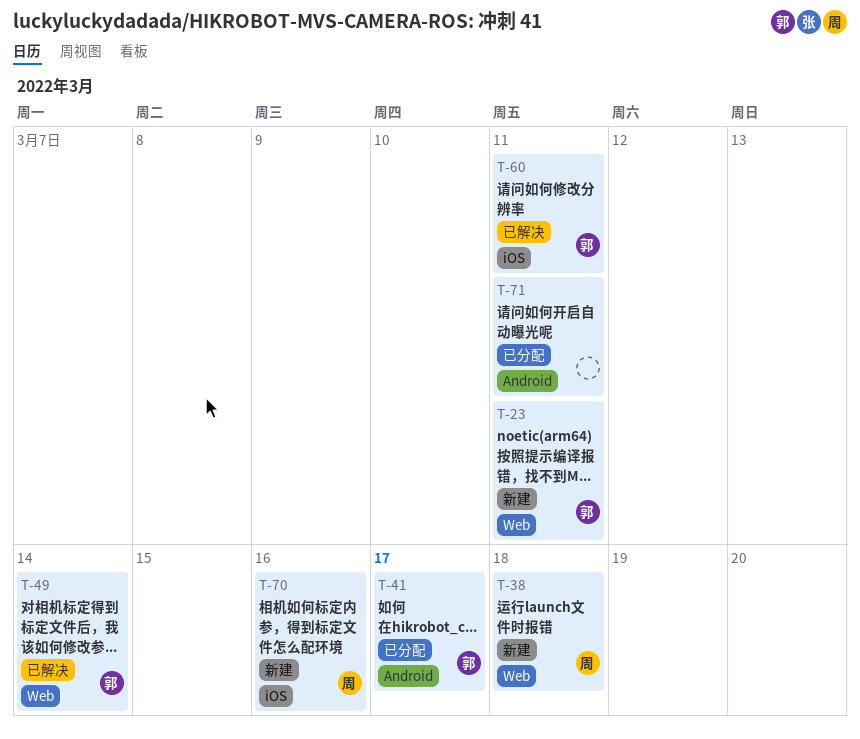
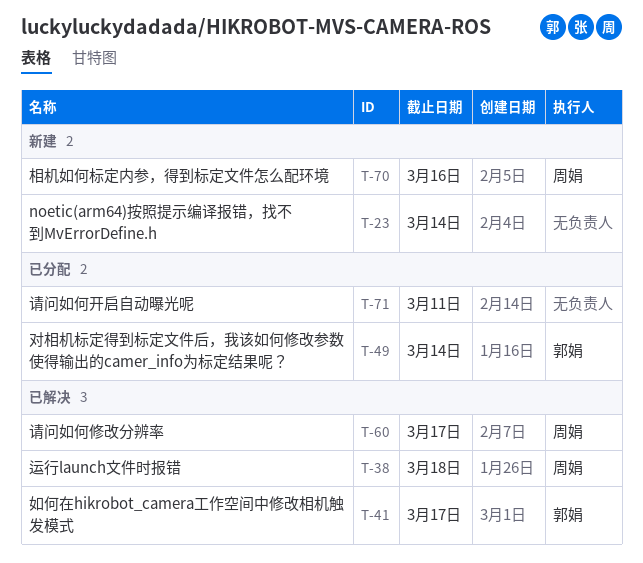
T-23, owner: 郭娟 -> none
T-23, due: Mar 11 -> Mar 14
T-38, status: 新建 -> 已解决
T-41, status: 已分配 -> 已解决
T-49, status: 已解决 -> 已分配
T-60, owner: 郭娟 -> 周娟
T-60, due: Mar 11 -> Mar 17

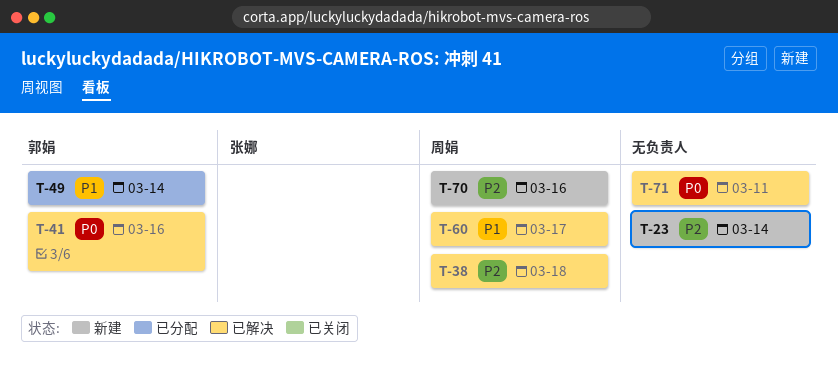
T-41, due: Mar 17 -> Mar 16
T-71, status: 已分配 -> 已解决

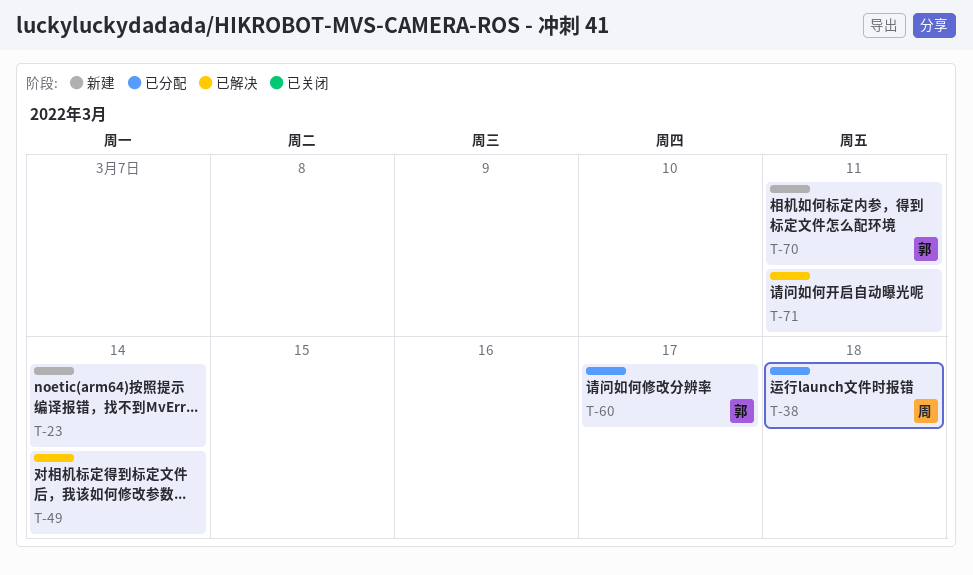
T-38, status: 已解决 -> 已分配
T-41: present -> none
T-49, status: 已分配 -> 已解决
T-49, owner: 郭娟 -> none
T-60, status: 已解决 -> 已分配
T-60, owner: 周娟 -> 郭娟
T-70, owner: 周娟 -> 郭娟
T-70, due: Mar 16 -> Mar 11

